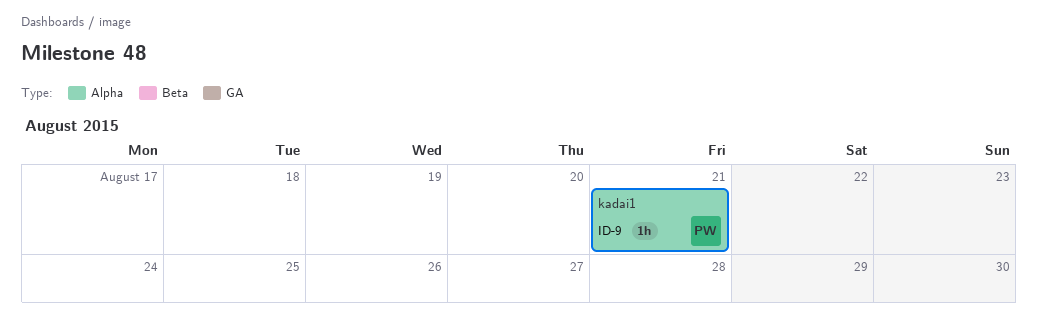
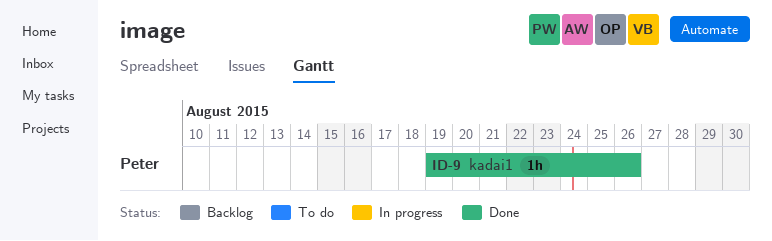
ID-9, due: Aug 21 -> Aug 26

